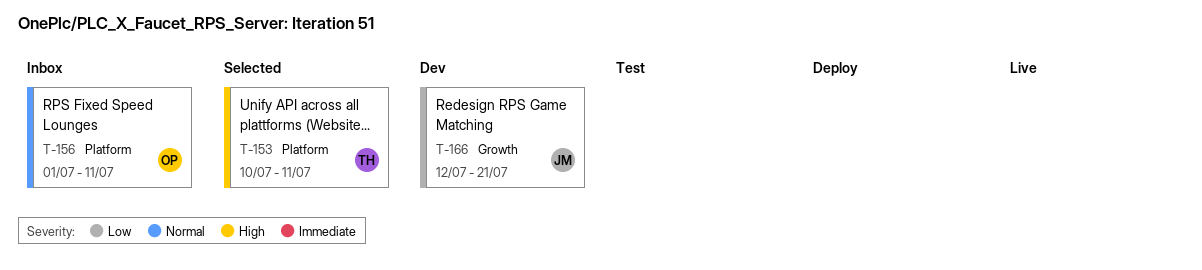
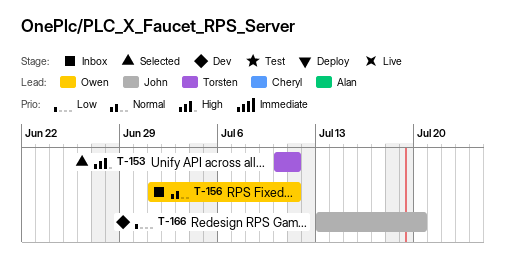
T-166, start: Jul 12 -> Jul 13
T-166, due: Jul 21 -> Jul 20

